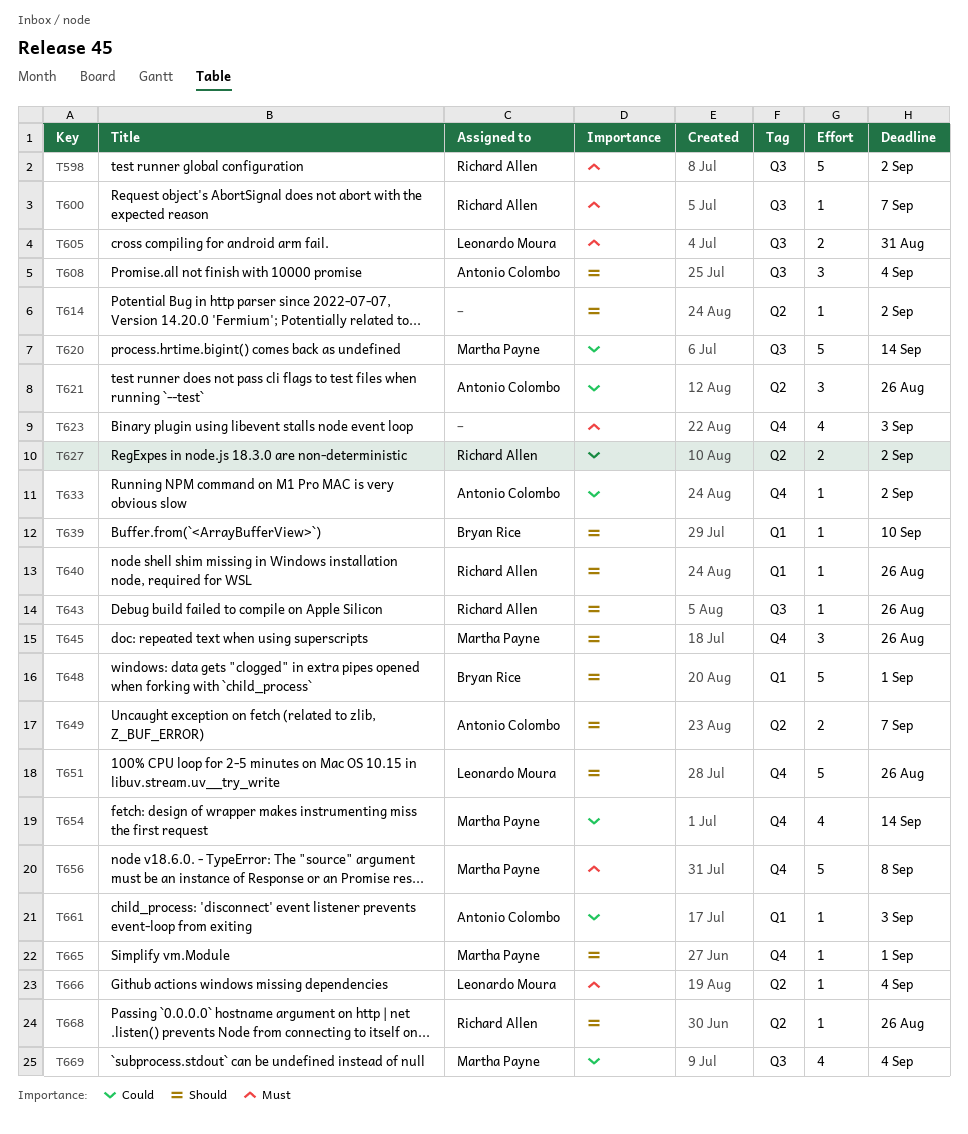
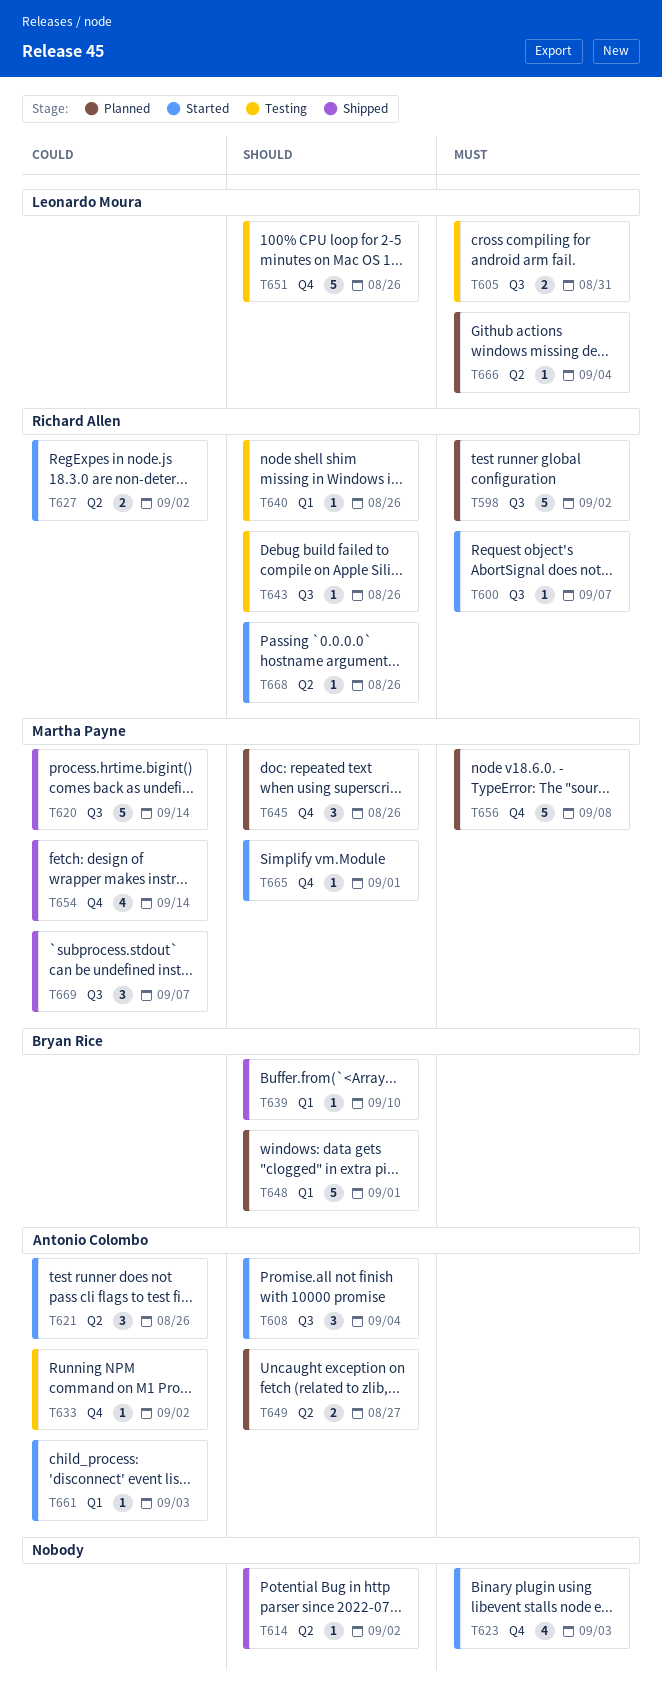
T649, due: Sep 7 -> Aug 27
T669, estimate: 4 -> 3
T669, due: Sep 4 -> Sep 7

